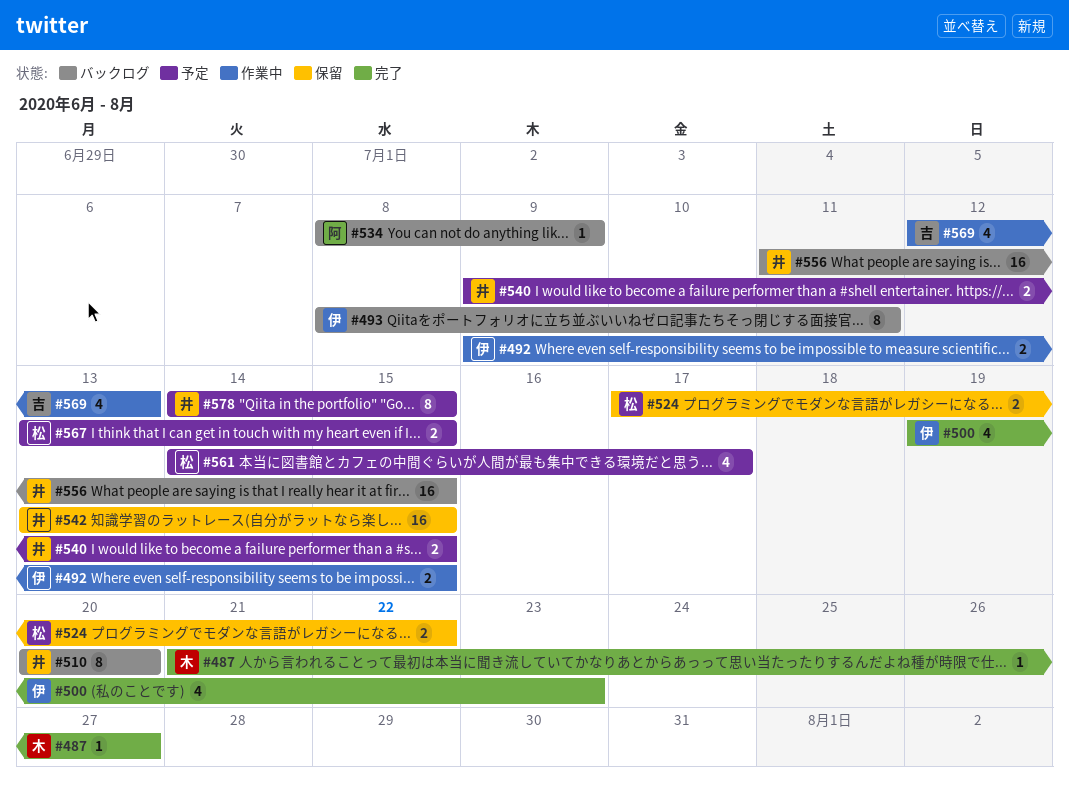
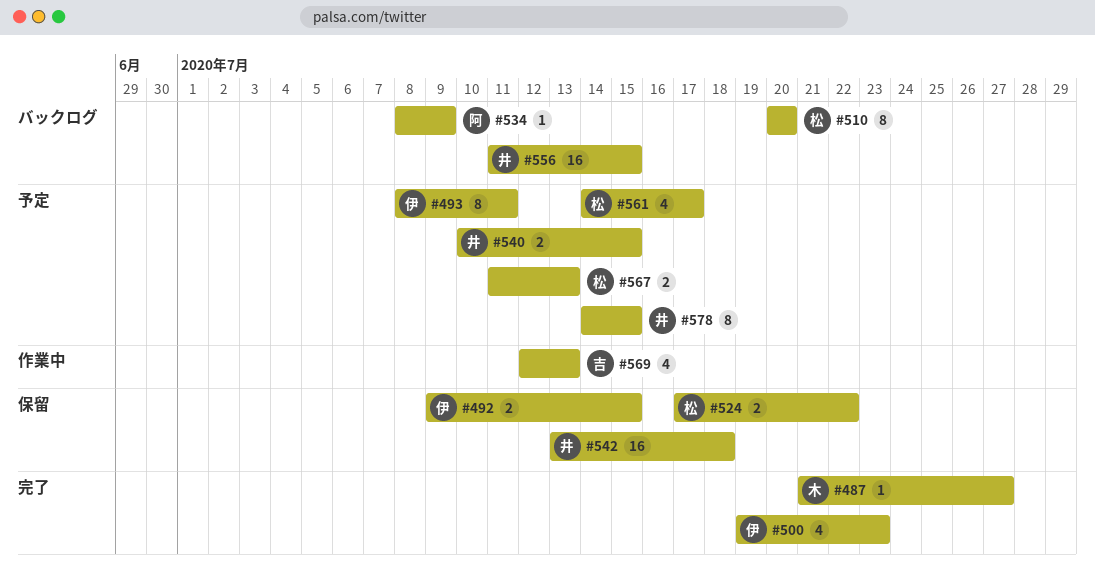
#492, status: 作業中 -> 保留
#493, status: バックログ -> 予定
#510, owner: 井 -> 松
#540, start: Jul 9 -> Jul 10
#542, due: Jul 15 -> Jul 18
#567, start: Jul 13 -> Jul 11
#567, due: Jul 15 -> Jul 13

